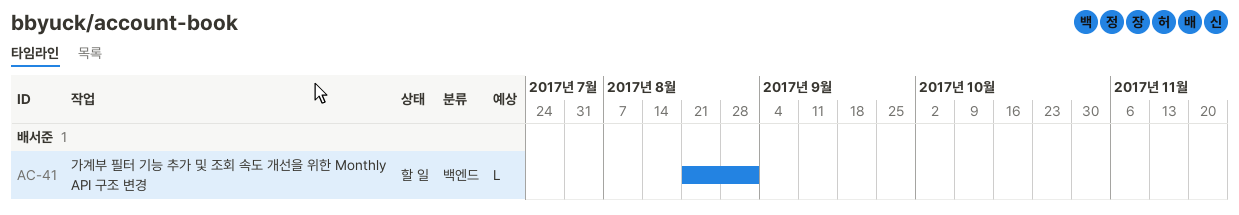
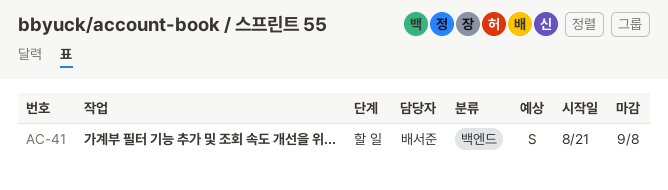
AC-41, estimate: L -> S
AC-41, due: Sep 1 -> Sep 8

